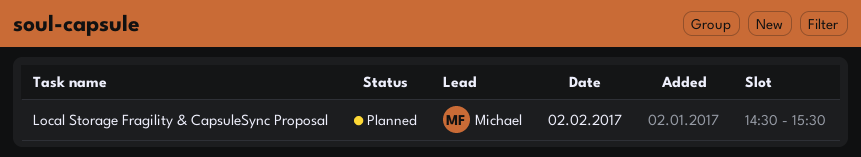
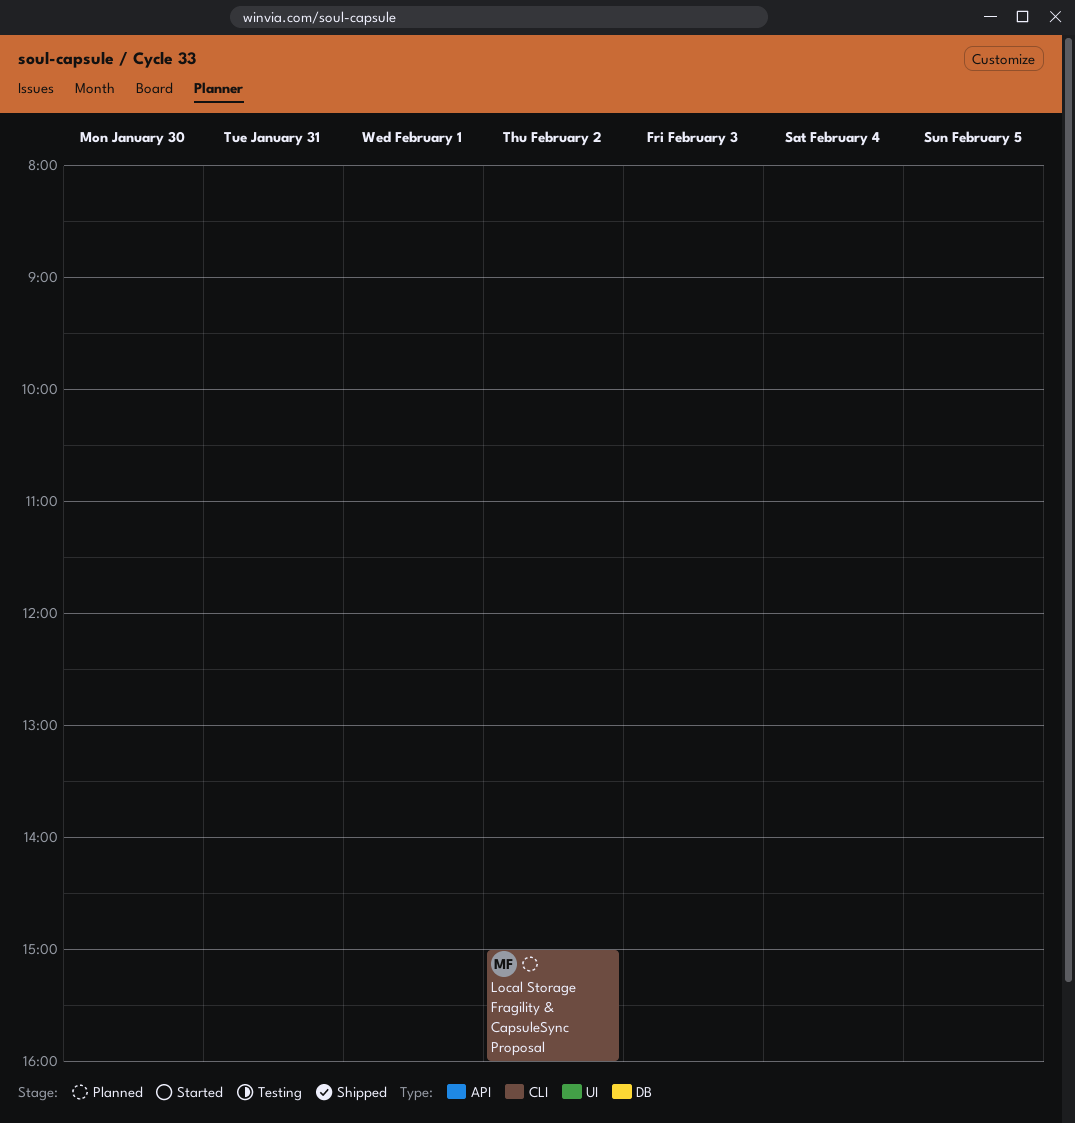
Local Storage Fragility & CapsuleSync Proposal, begins: 14:30 -> 15:00
Local Storage Fragility & CapsuleSync Proposal, ends: 15:30 -> 16:00

